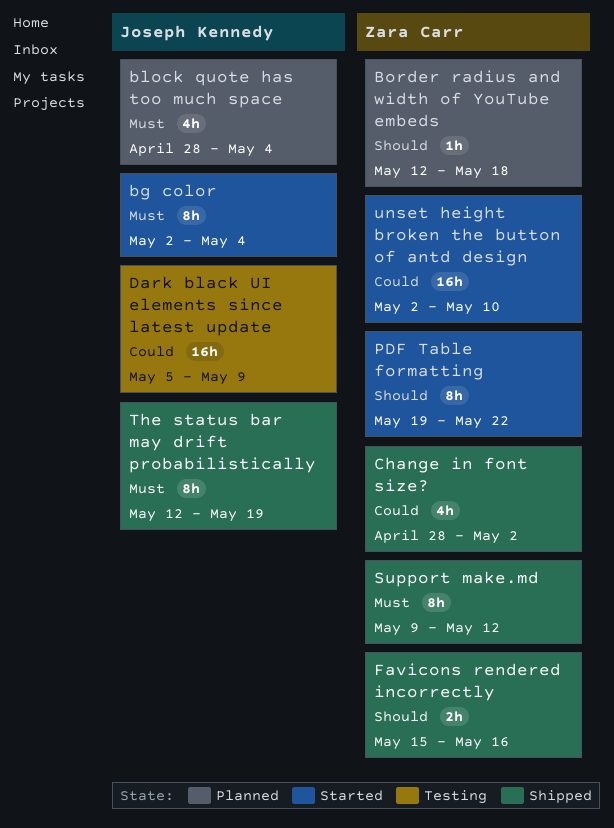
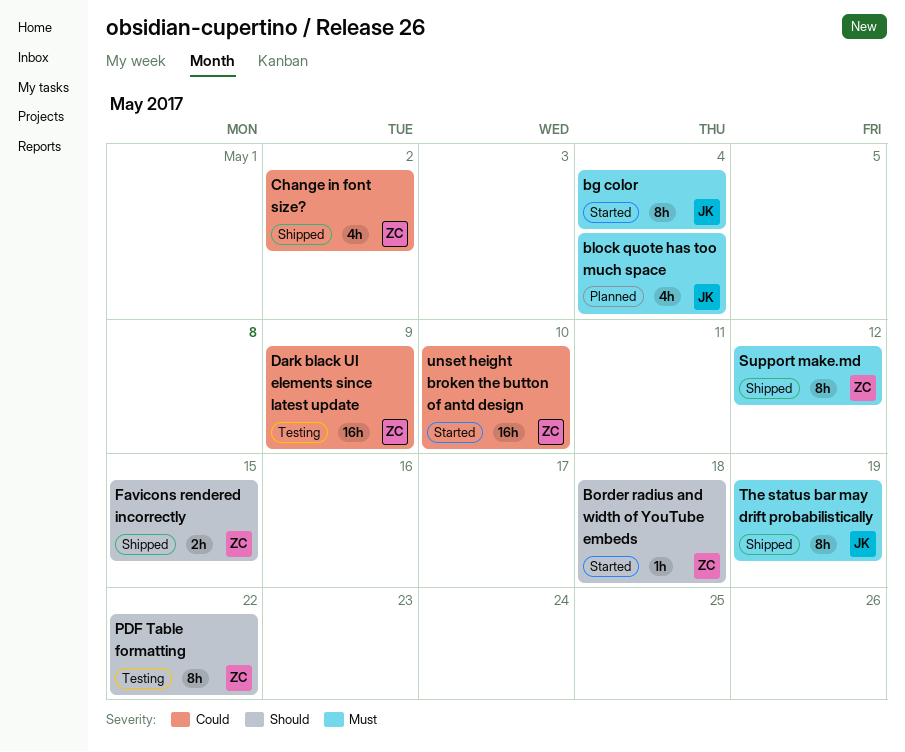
Border radius and width of YouTube embeds, status: Planned -> Started
Dark black UI elements since latest update, owner: Joseph Kennedy -> Zara Carr
Favicons rendered incorrectly, due: May 16 -> May 15
PDF Table formatting, status: Started -> Testing

